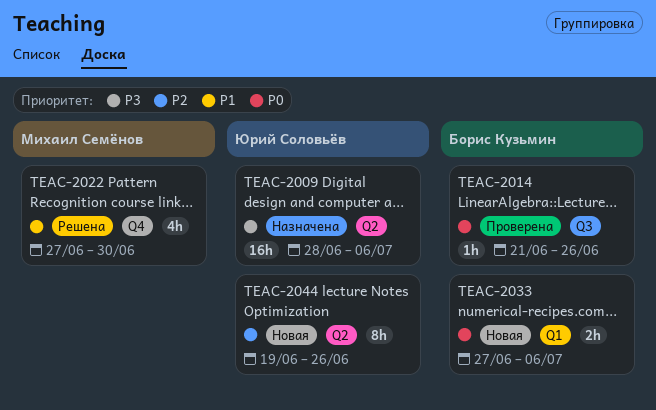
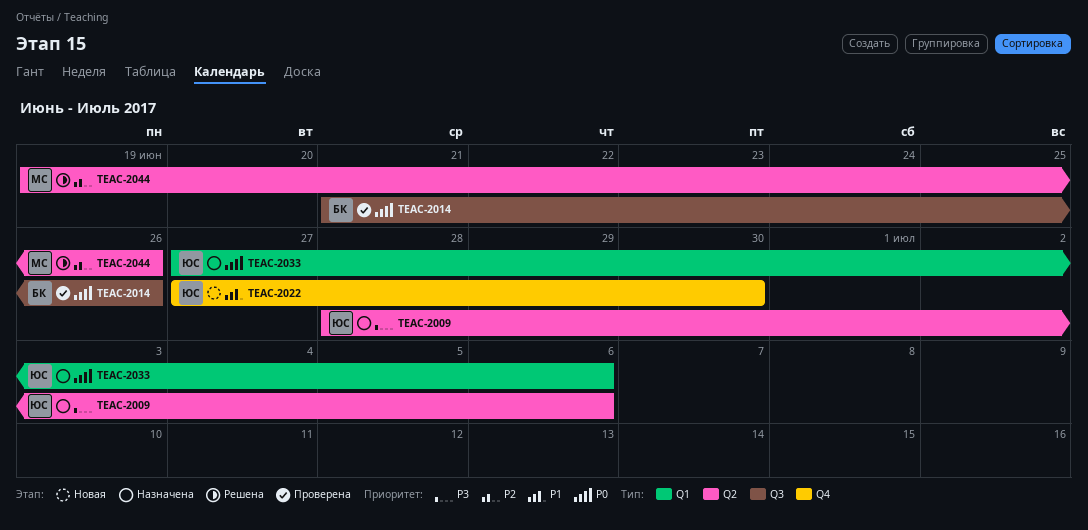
TEAC-2022, status: Решена -> Новая
TEAC-2022, owner: Михаил Семёнов -> Юрий Соловьёв
TEAC-2033, status: Новая -> Назначена
TEAC-2033, owner: Борис Кузьмин -> Юрий Соловьёв
TEAC-2044, status: Новая -> Решена
TEAC-2044, owner: Юрий Соловьёв -> Михаил Семёнов

